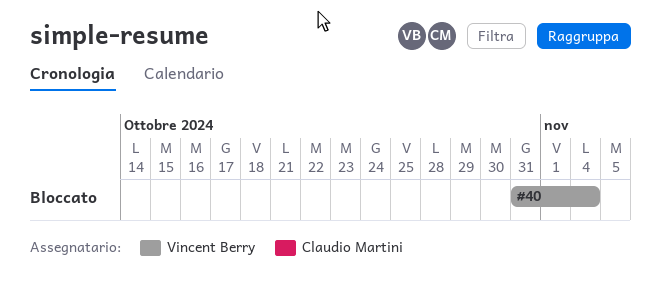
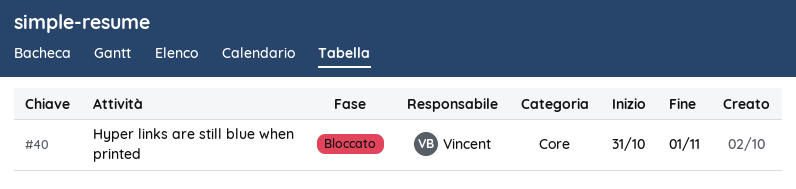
#40, due: Nov 4 -> Nov 1

